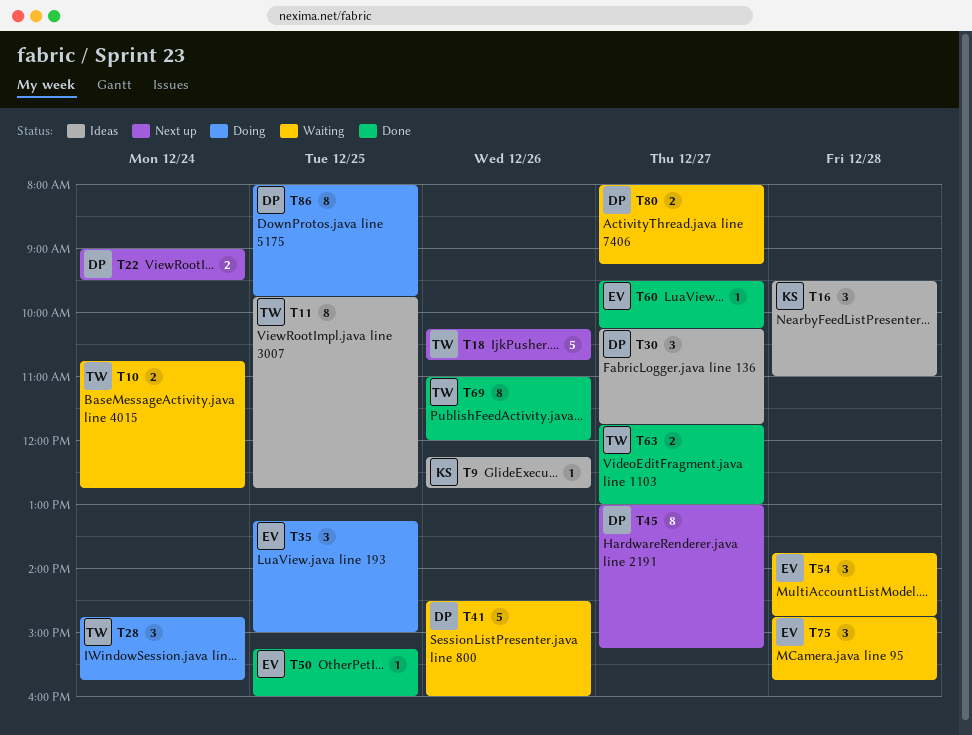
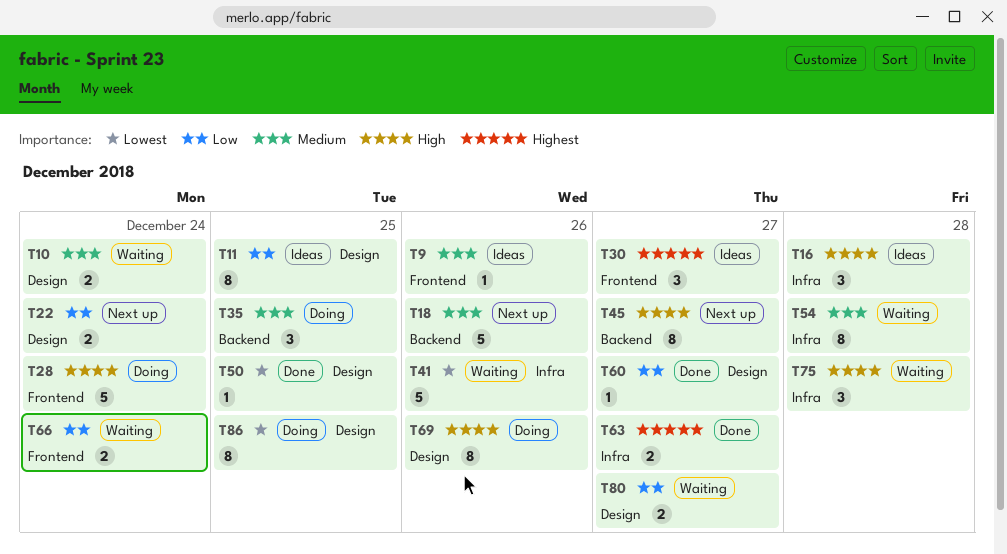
T28, estimate: 3 -> 5
T54, estimate: 3 -> 8
T66: none -> present
T69, status: Done -> Doing

